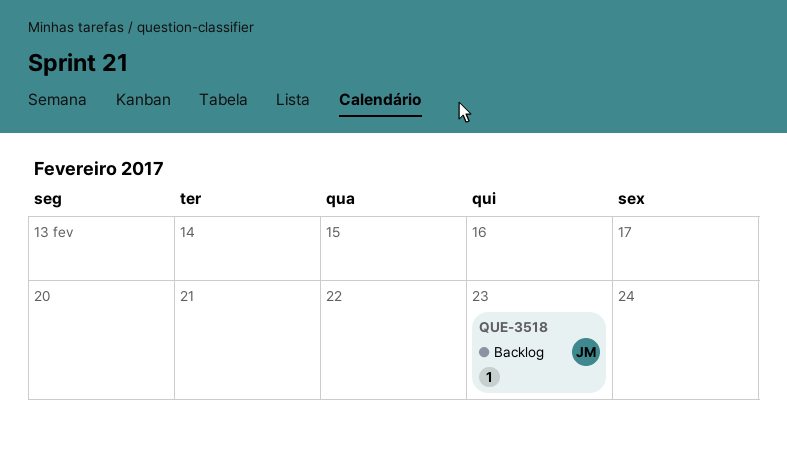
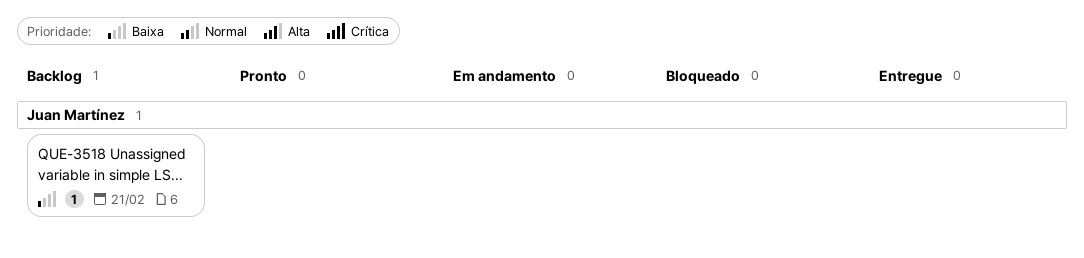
QUE-3518, due: Feb 23 -> Feb 21

